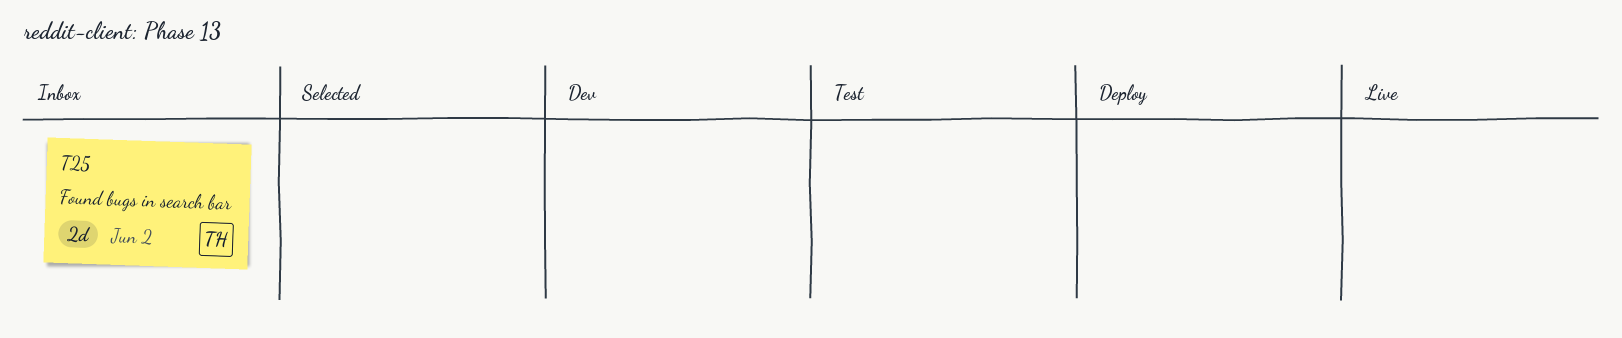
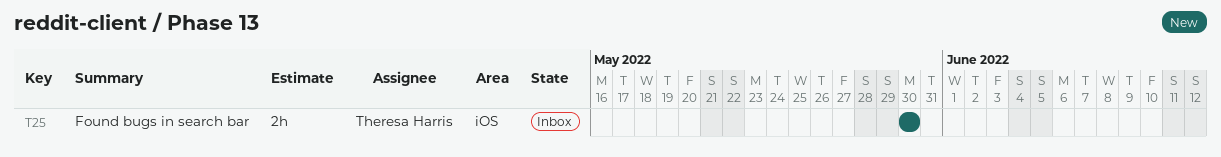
T25, estimate: 2d -> 2h
T25, due: Jun 2 -> May 30

